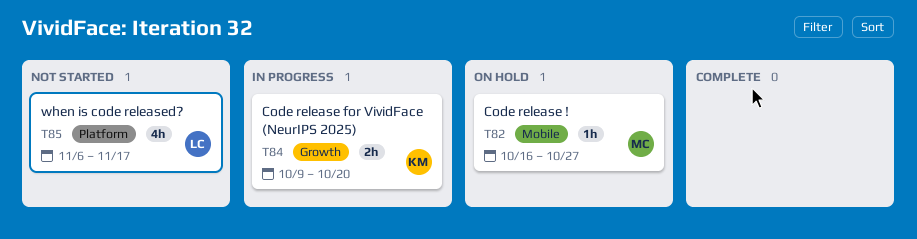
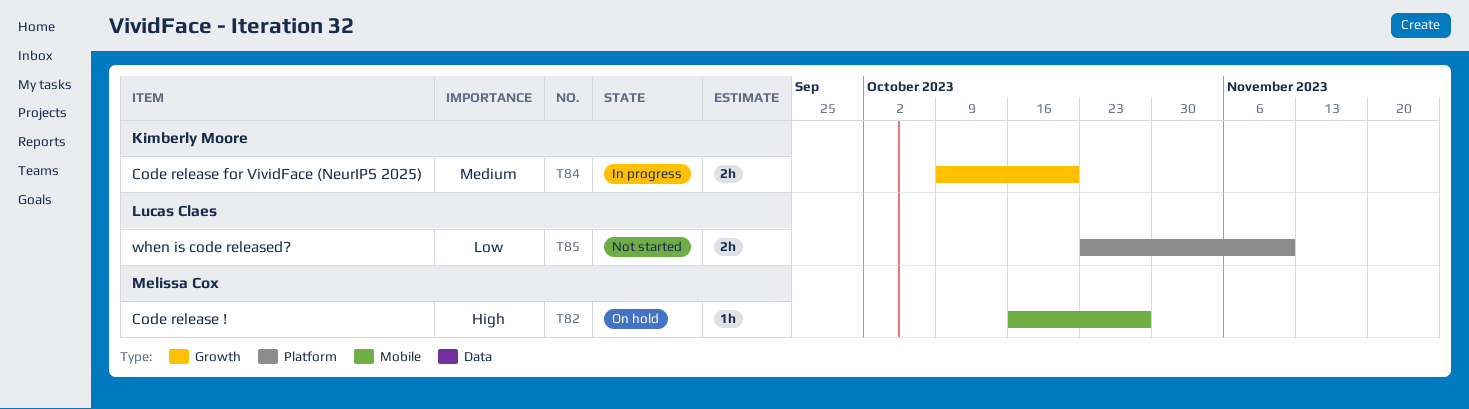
T85, estimate: 4h -> 2h
T85, start: Nov 6 -> Oct 23
T85, due: Nov 17 -> Nov 10

